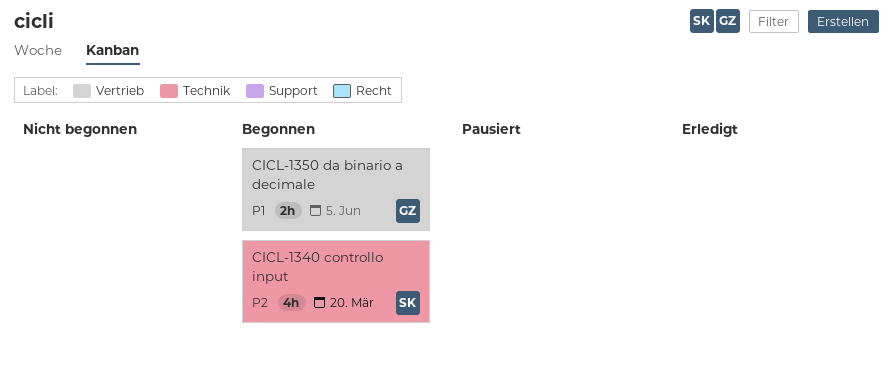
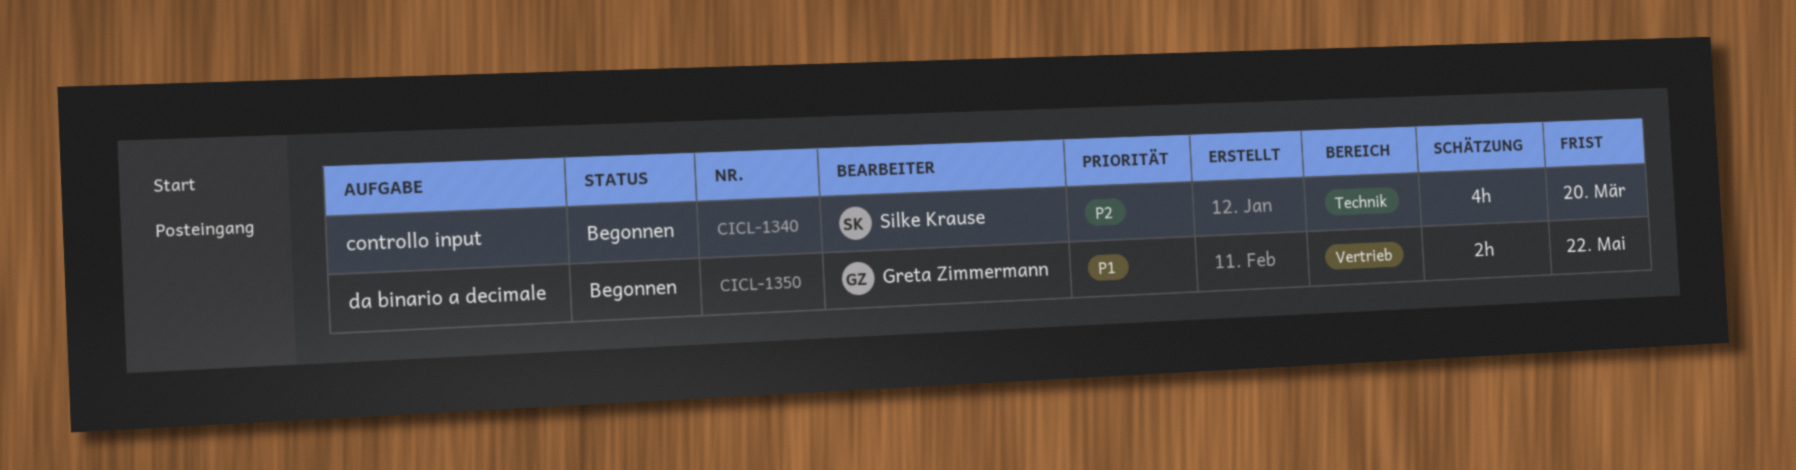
CICL-1350, due: Jun 5 -> May 22

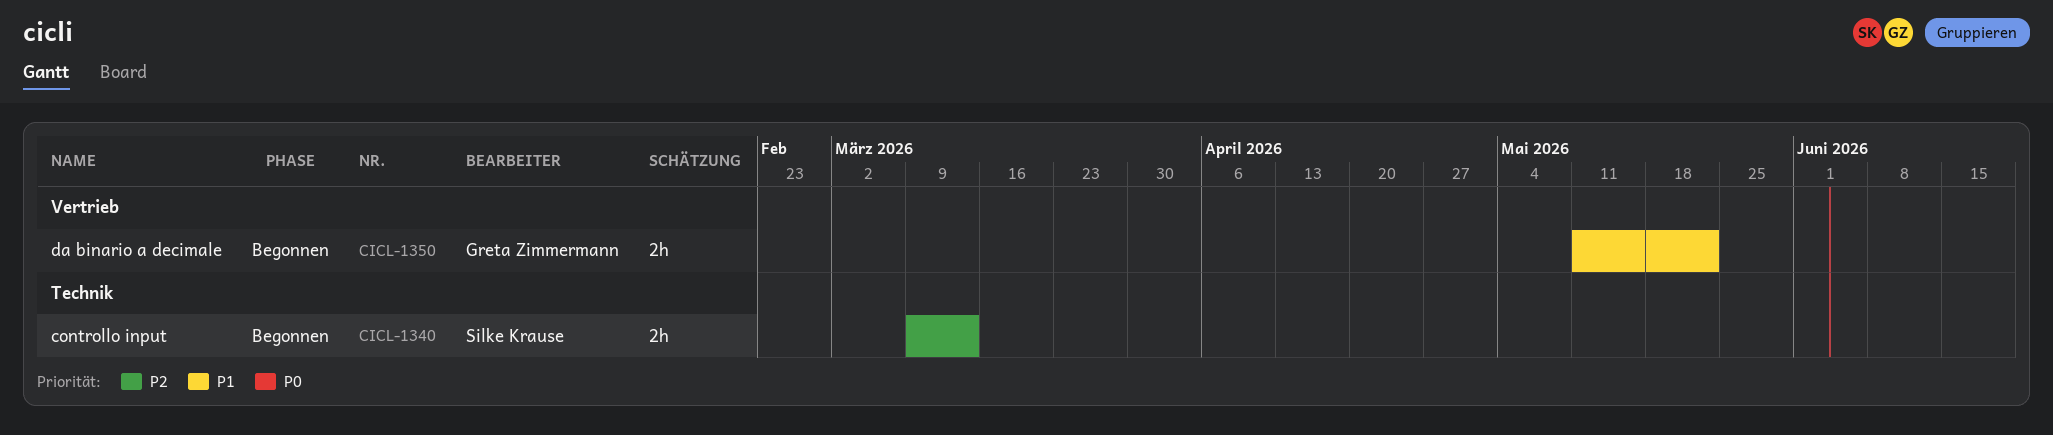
CICL-1340, estimate: 4h -> 2h
CICL-1340, due: Mar 20 -> Mar 13

